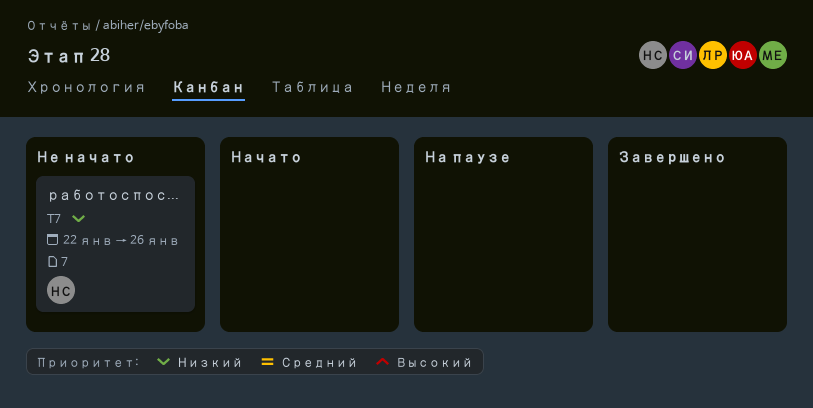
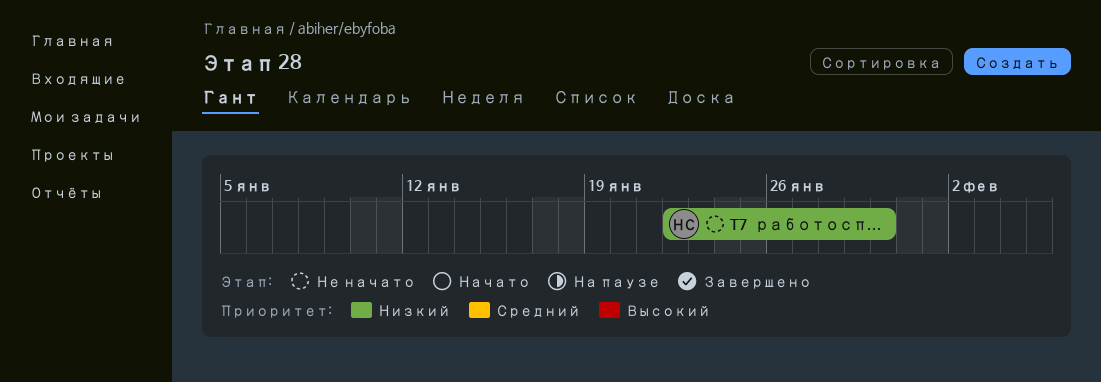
T7, due: Jan 26 -> Jan 30

